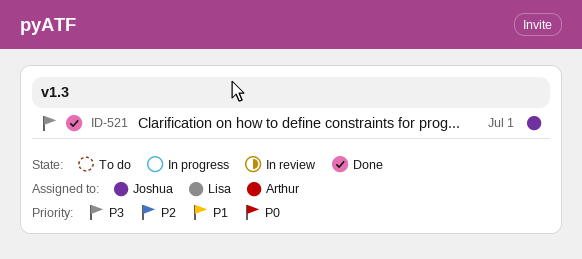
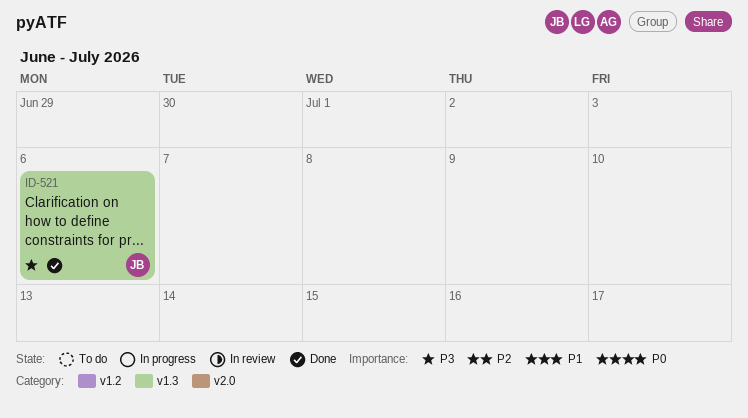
ID-521, due: Jul 1 -> Jul 6

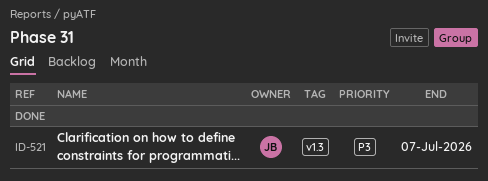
ID-521, due: Jul 6 -> Jul 7

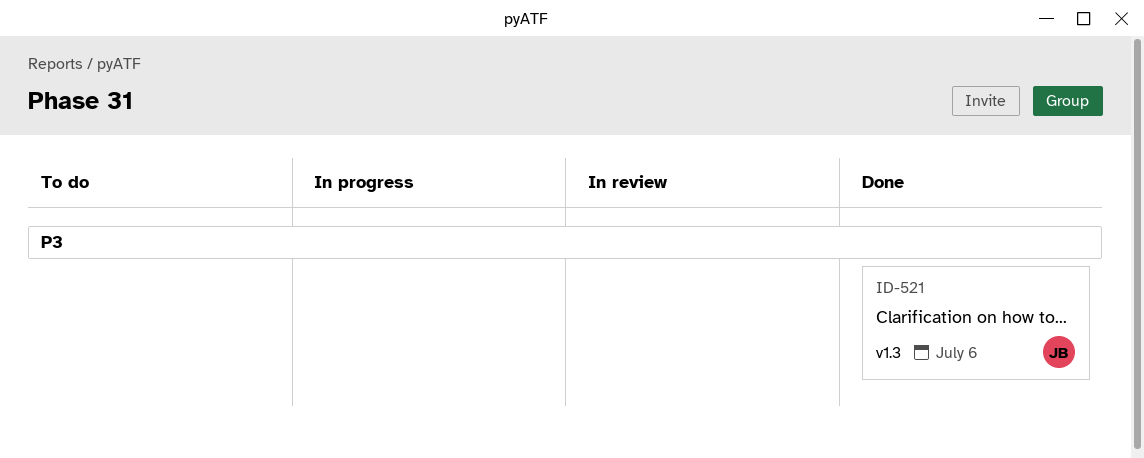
ID-521, due: Jul 7 -> Jul 6

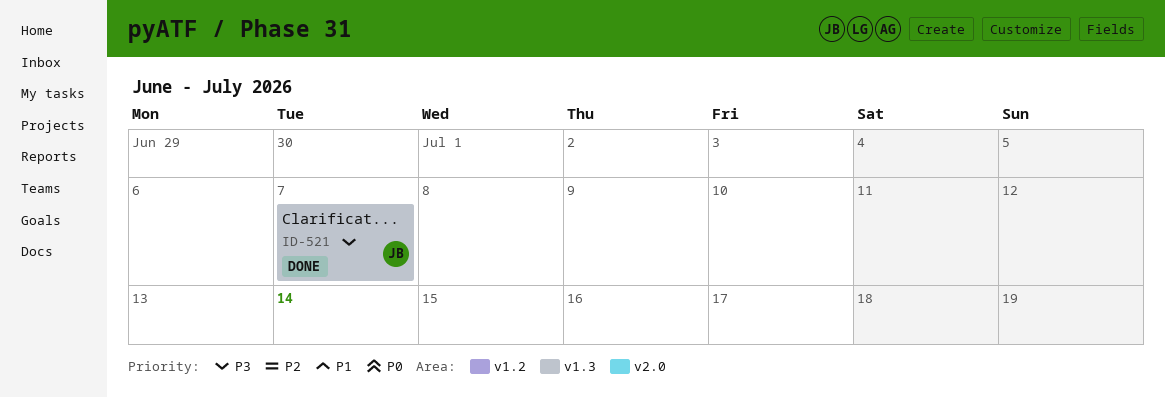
ID-521, due: Jul 6 -> Jul 7

